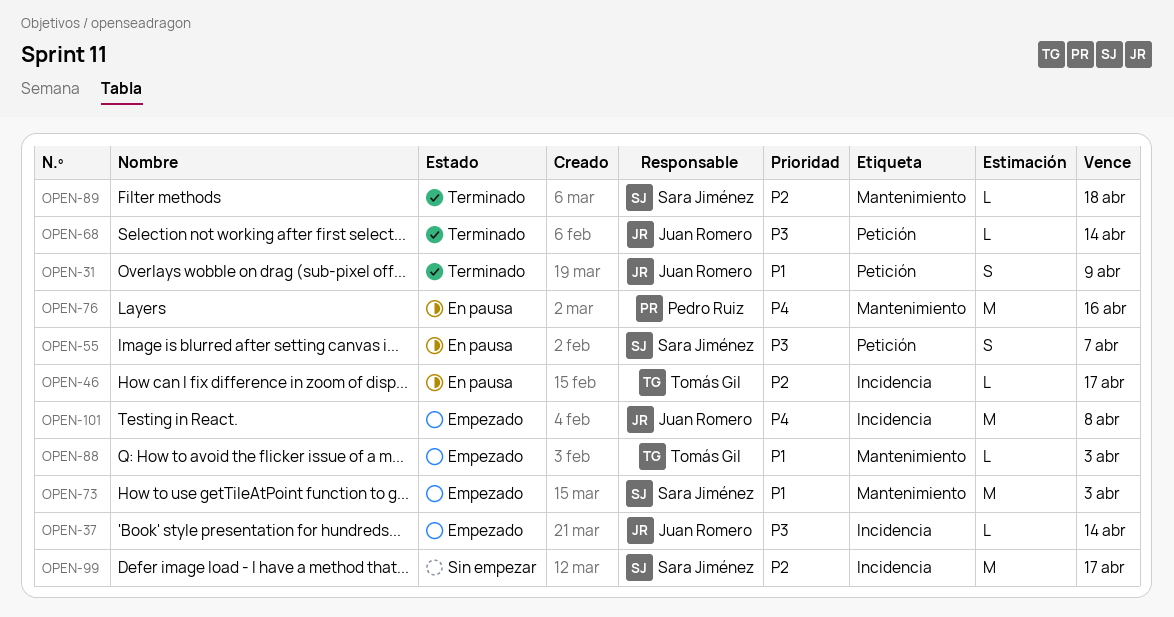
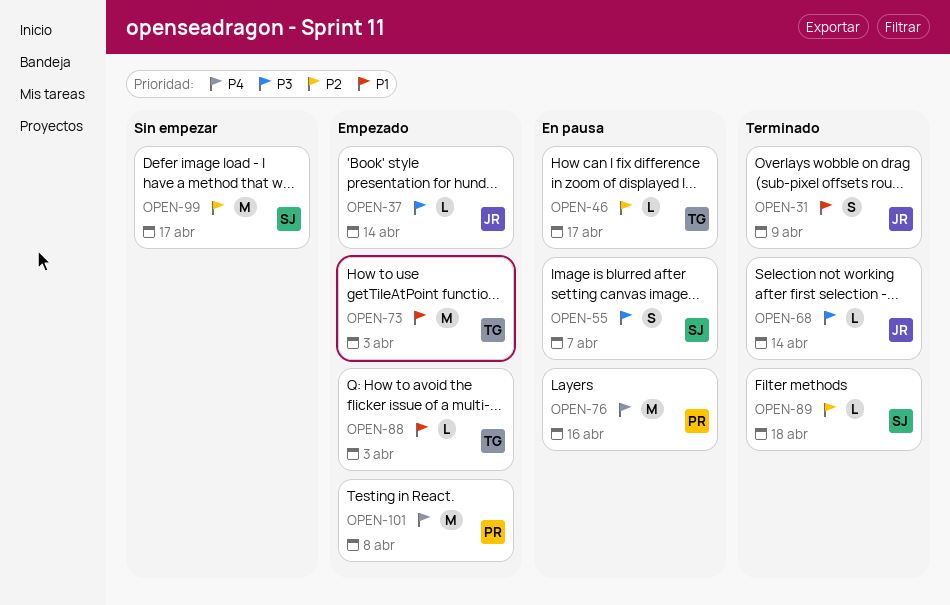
OPEN-73, owner: Sara Jiménez -> Tomás Gil
OPEN-101, owner: Juan Romero -> Pedro Ruiz

